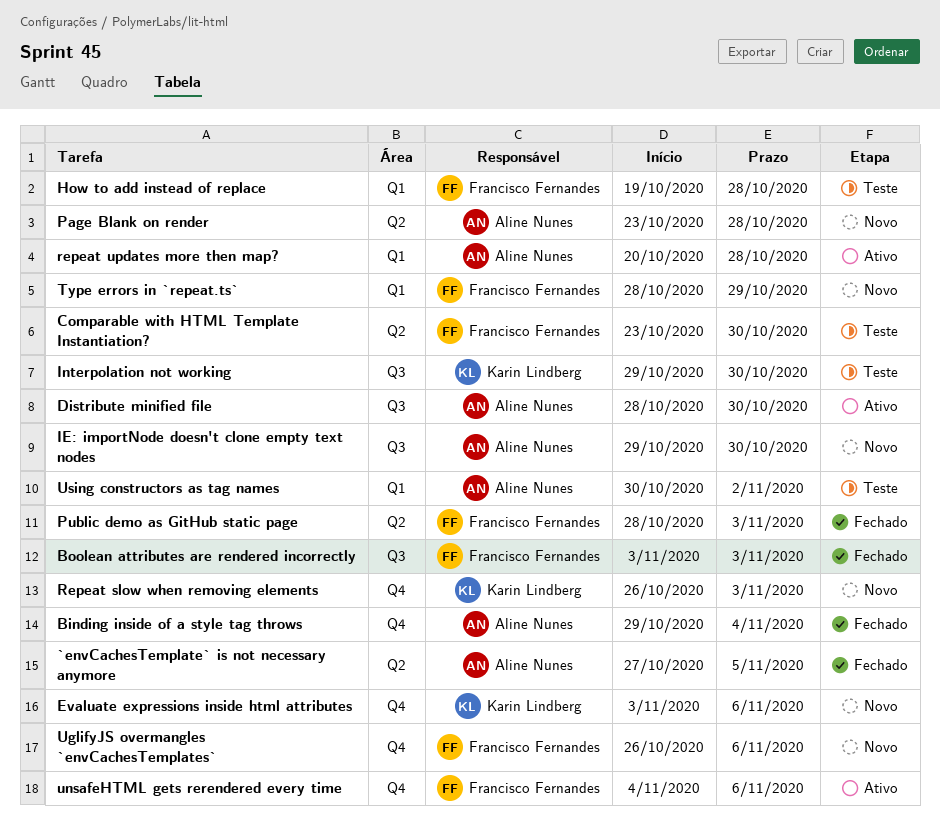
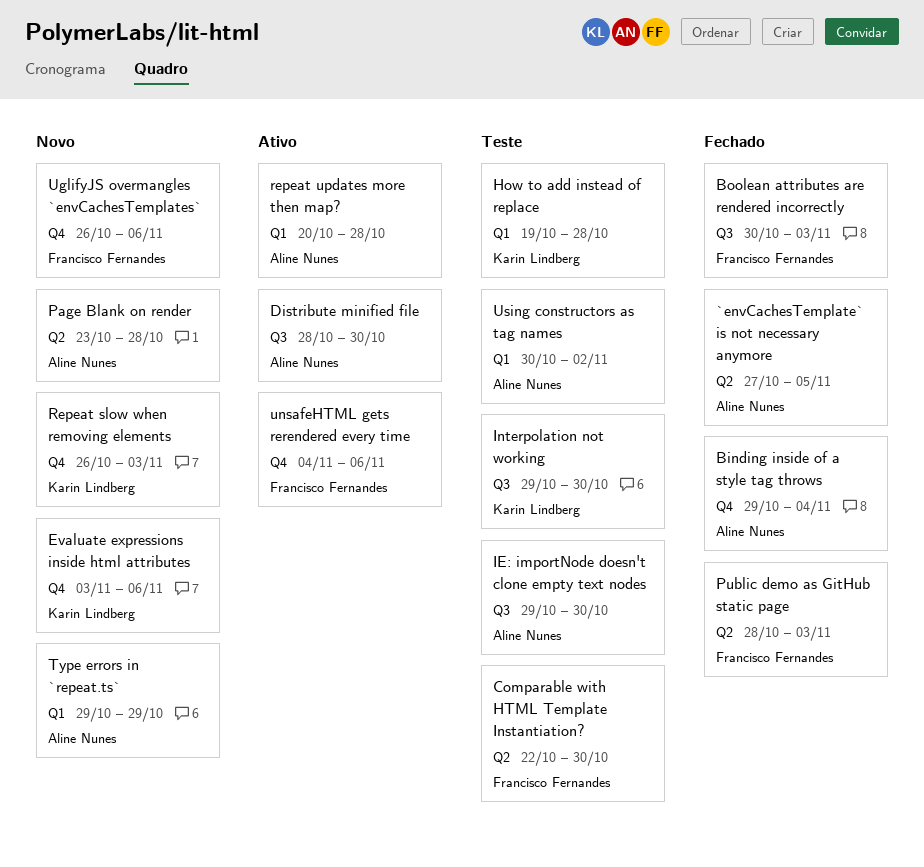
Boolean attributes are rendered incorrectly, start: Nov 3 -> Oct 30
Comparable with HTML Template Instantiation?, start: Oct 23 -> Oct 22
How to add instead of replace, owner: Francisco Fernandes -> Karin Lindberg
IE: importNode doesn't clone empty text nodes, status: Novo -> Teste
Type errors in `repeat.ts`, owner: Francisco Fernandes -> Aline Nunes
Type errors in `repeat.ts`, start: Oct 28 -> Oct 29

